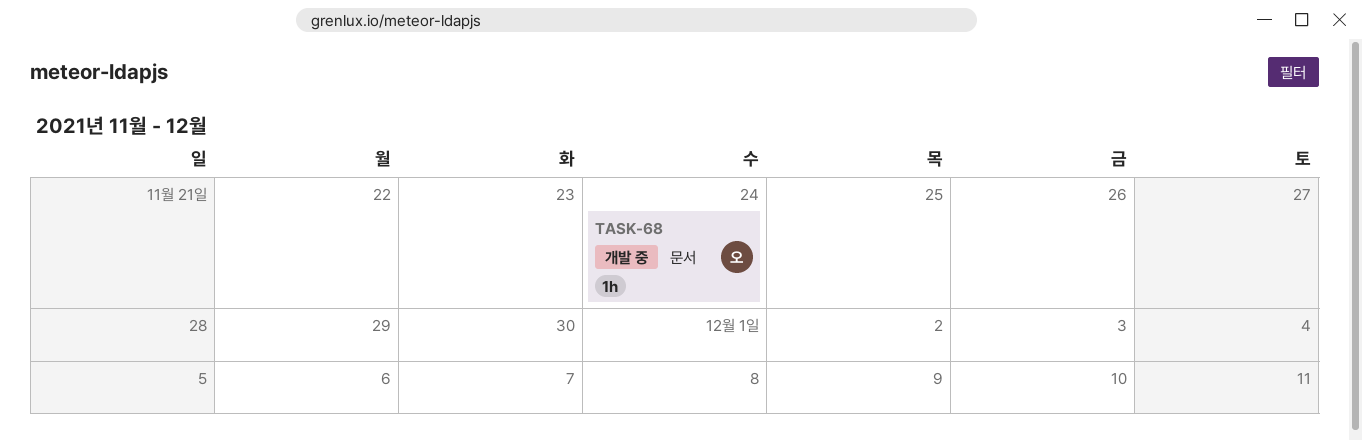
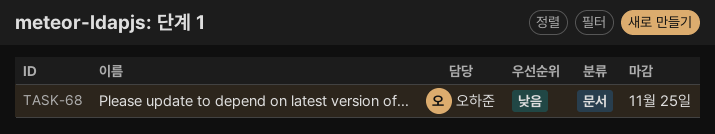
TASK-68, due: Nov 24 -> Nov 25

